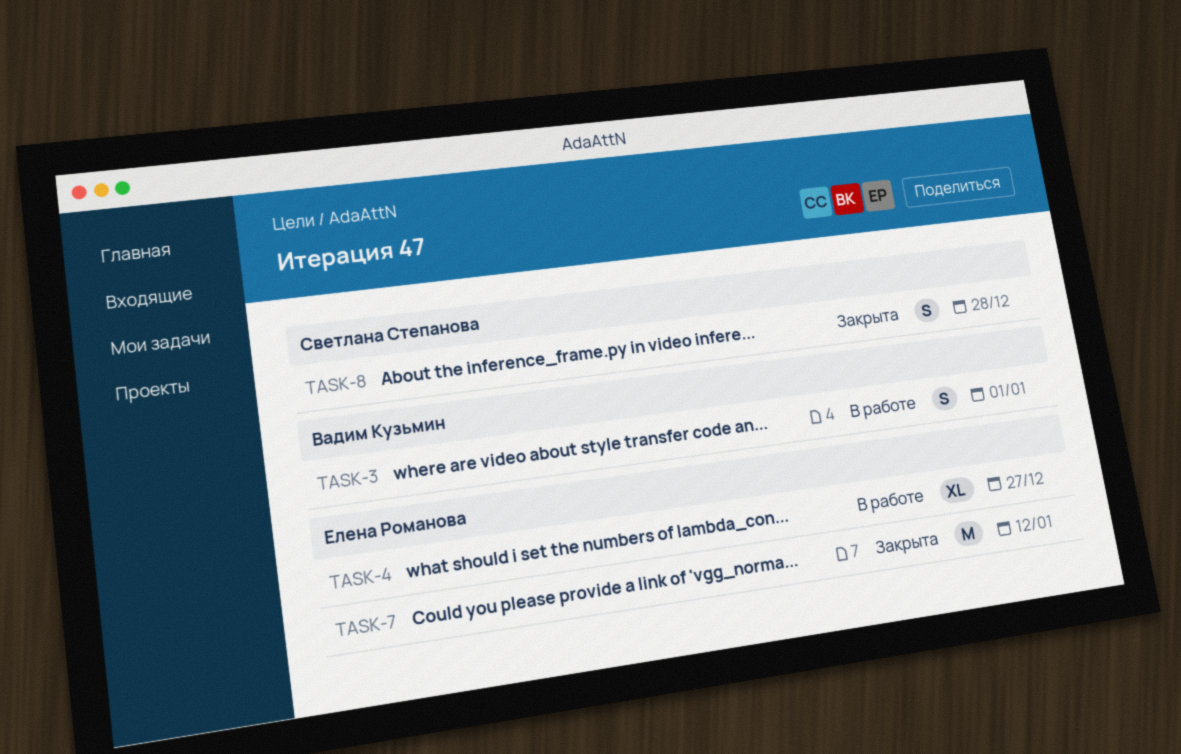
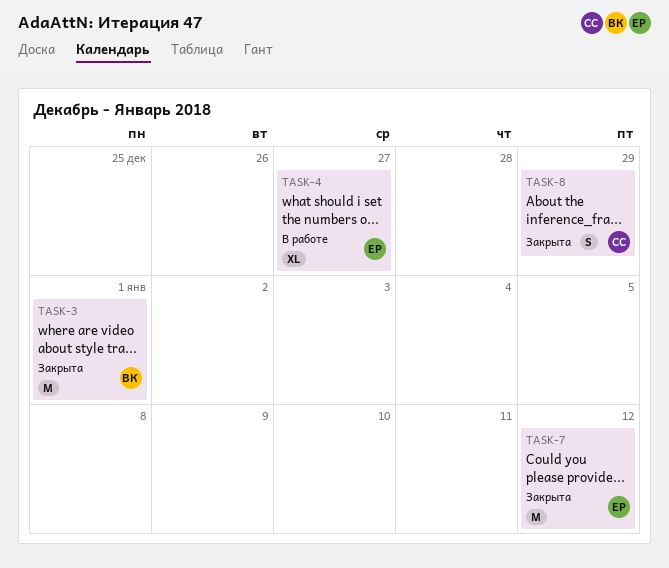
TASK-3, status: В работе -> Закрыта
TASK-3, estimate: S -> M
TASK-8, due: Dec 28 -> Dec 29

